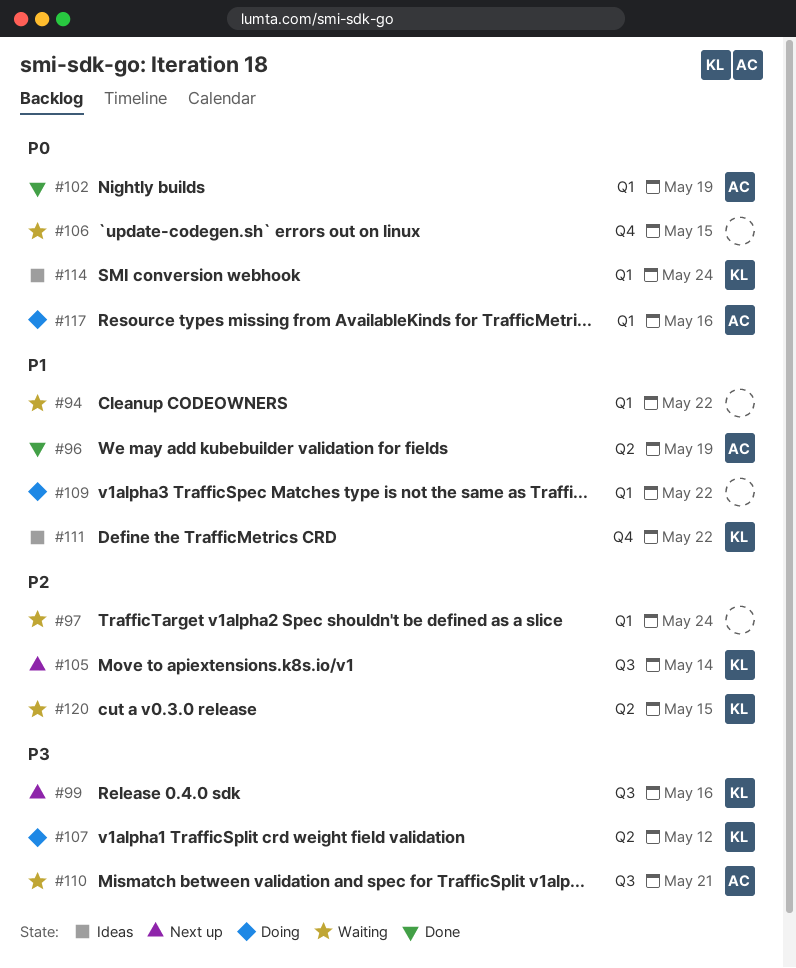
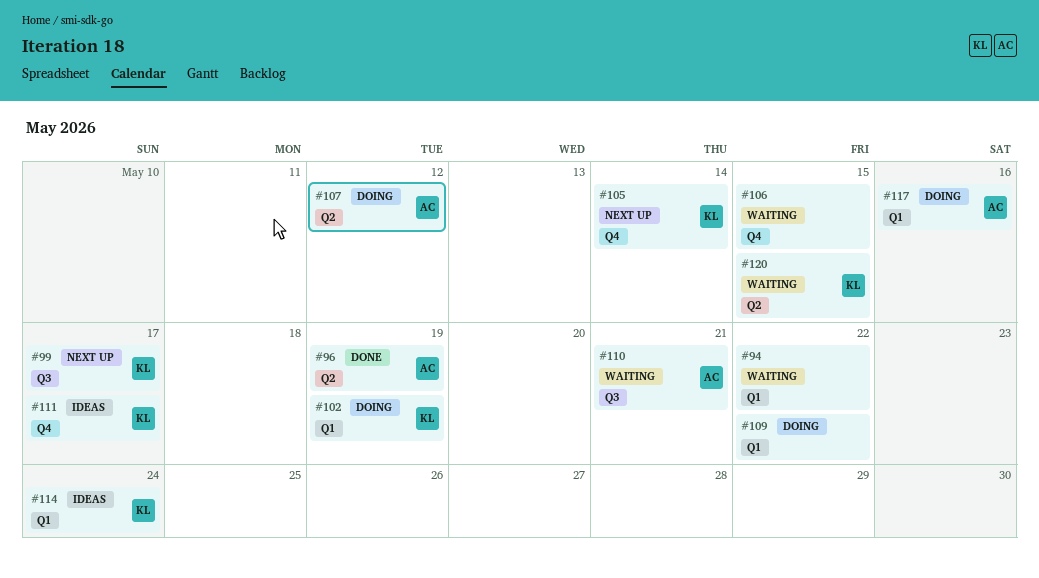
#97: present -> none
#99, due: May 16 -> May 17
#102, status: Done -> Doing
#102, owner: AC -> KL
#105, label: Q3 -> Q4
#107, owner: KL -> AC
#111, due: May 22 -> May 17

